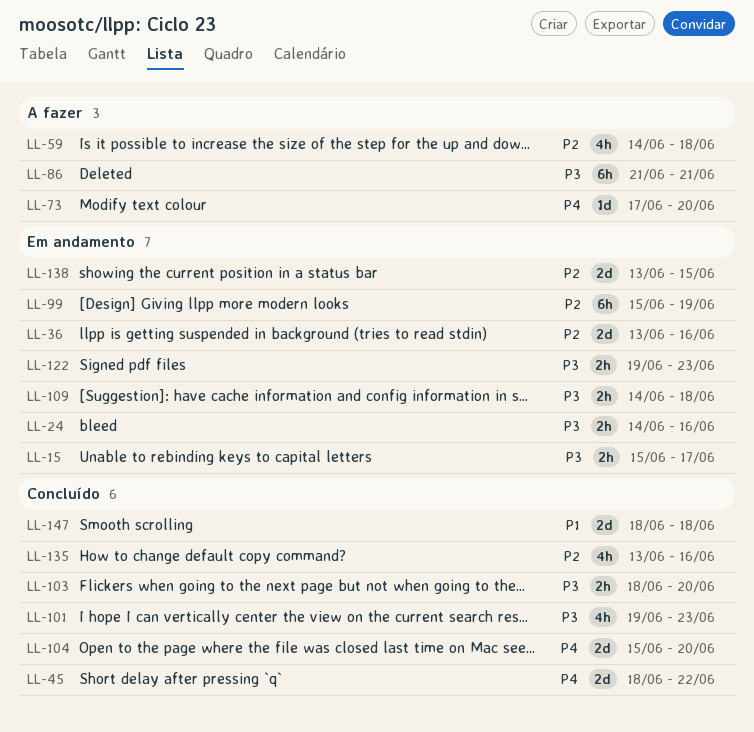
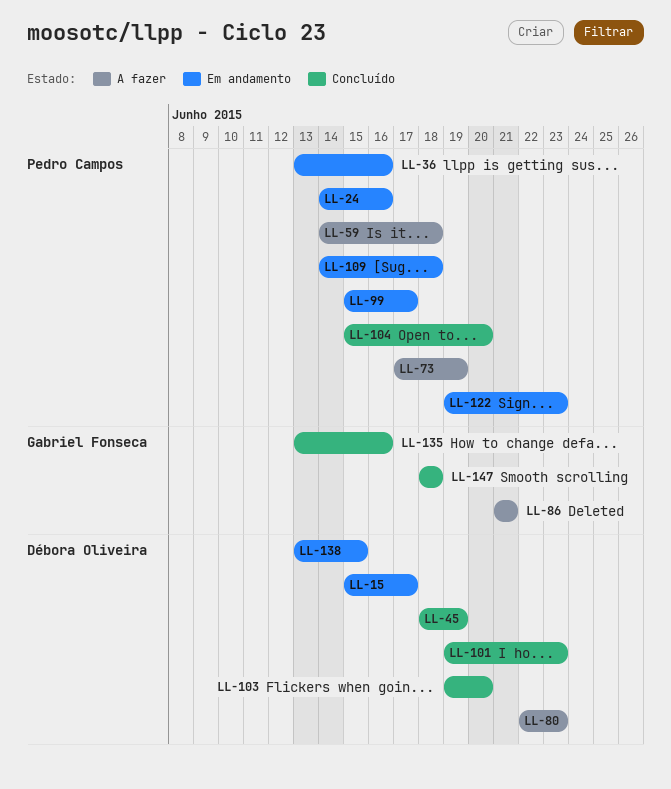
LL-45, due: Jun 22 -> Jun 19
LL-73, due: Jun 20 -> Jun 19
LL-80: none -> present
LL-99, due: Jun 19 -> Jun 17
LL-103, start: Jun 18 -> Jun 19

